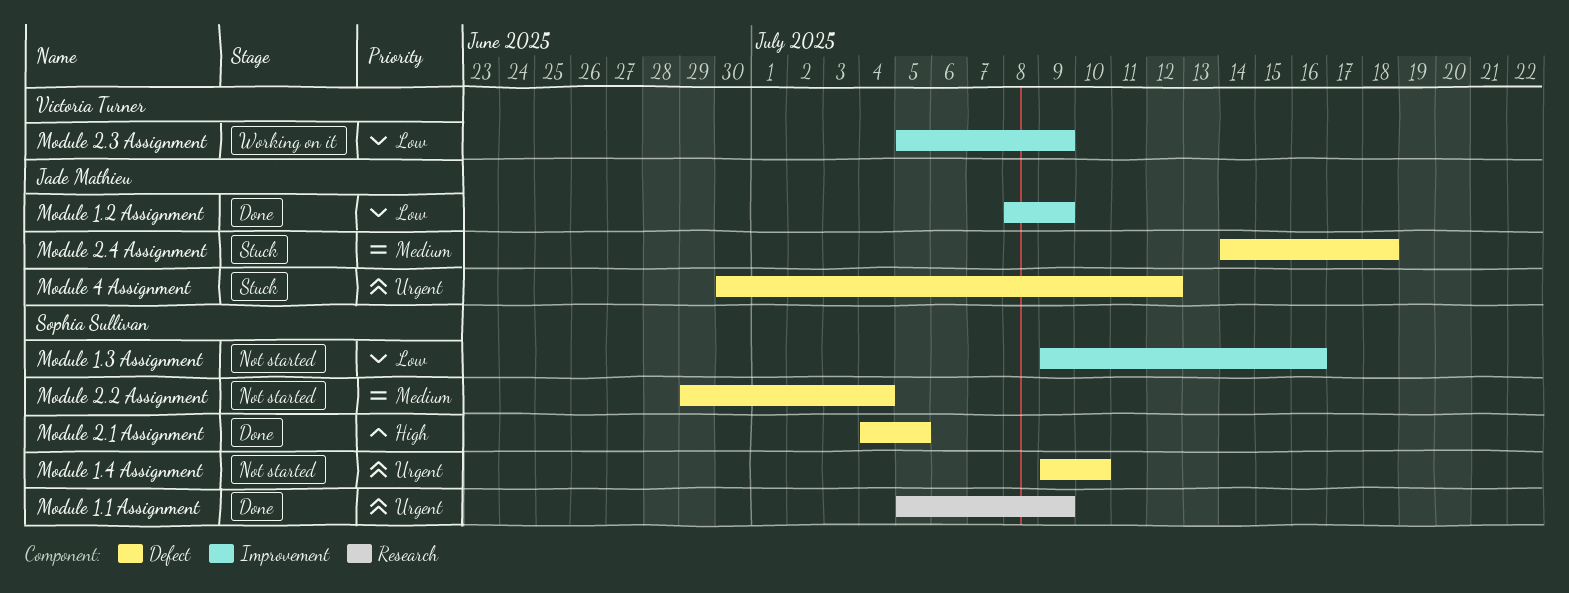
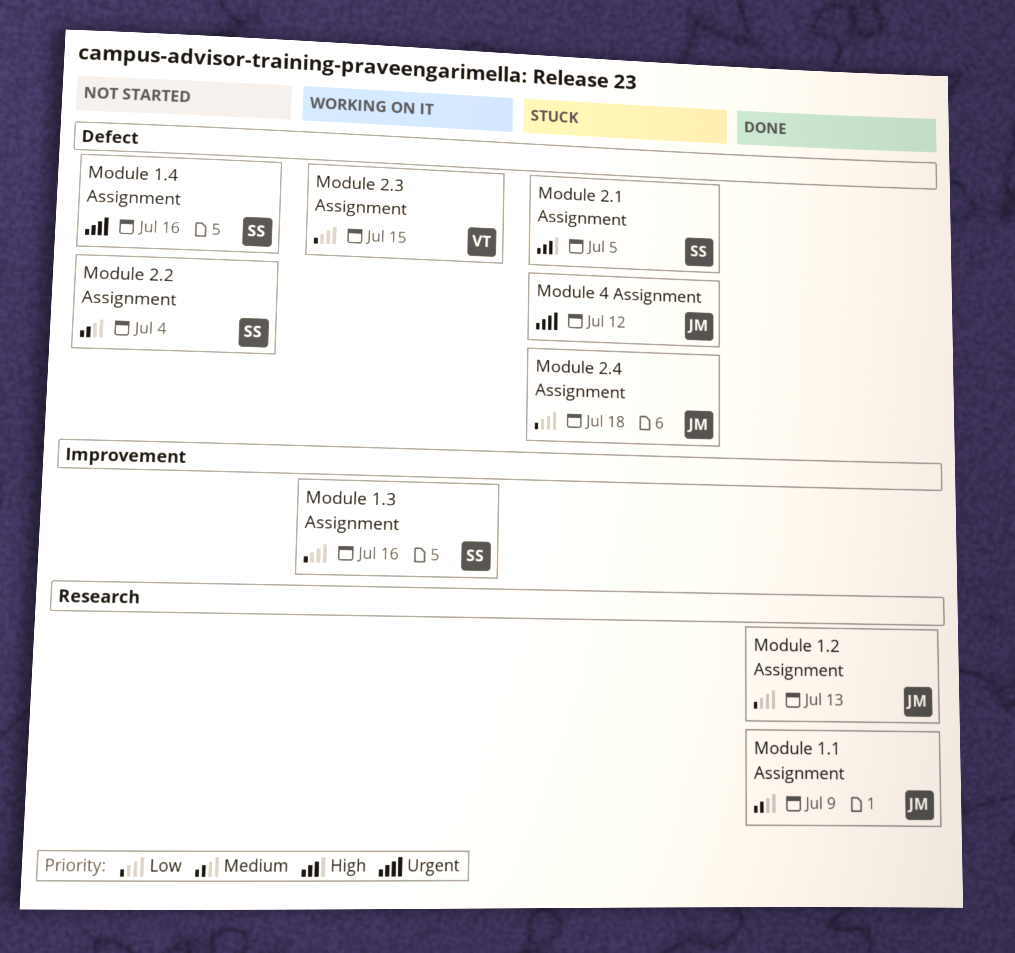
Module 1.1 Assignment, owner: Sophia Sullivan -> Jade Mathieu
Module 1.1 Assignment, priority: Urgent -> Medium
Module 1.2 Assignment, label: Improvement -> Research
Module 1.2 Assignment, due: Jul 9 -> Jul 13
Module 1.3 Assignment, status: Not started -> Working on it
Module 1.4 Assignment, due: Jul 10 -> Jul 16
Module 2.1 Assignment, status: Done -> Stuck
Module 2.3 Assignment, label: Improvement -> Defect
Module 2.3 Assignment, due: Jul 9 -> Jul 15
Module 2.4 Assignment, priority: Medium -> Low

